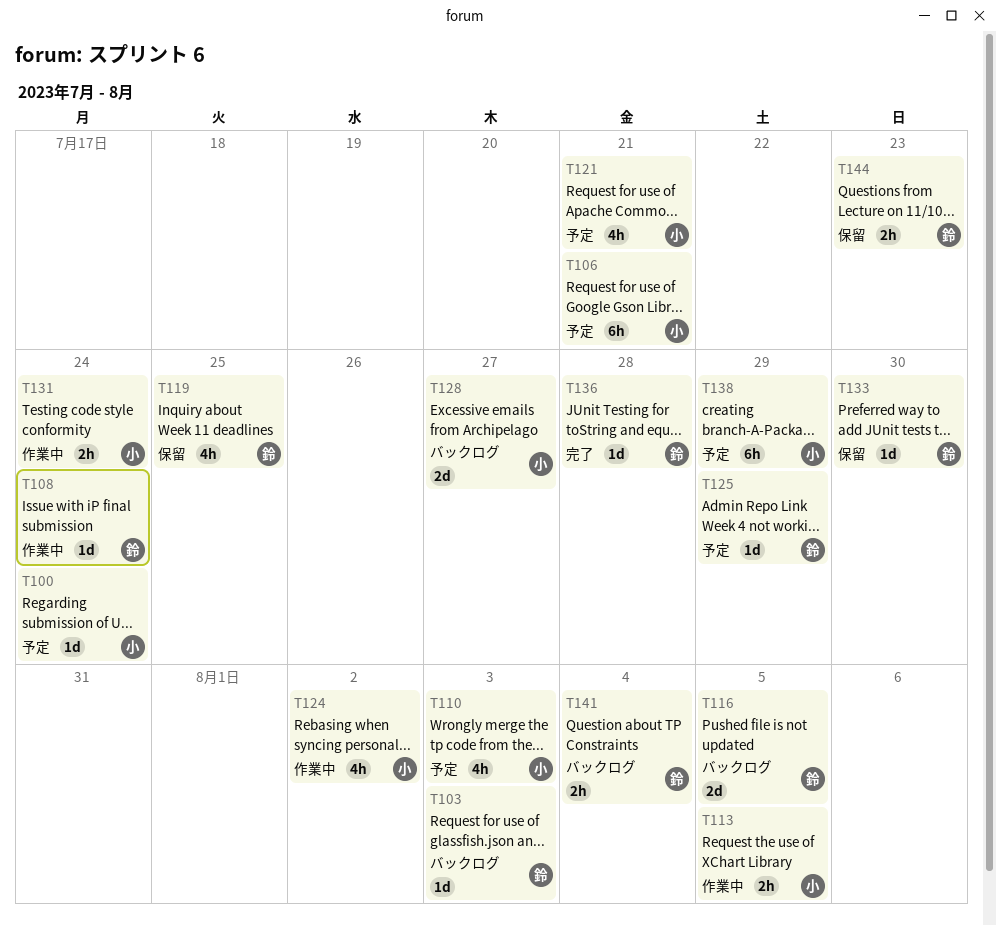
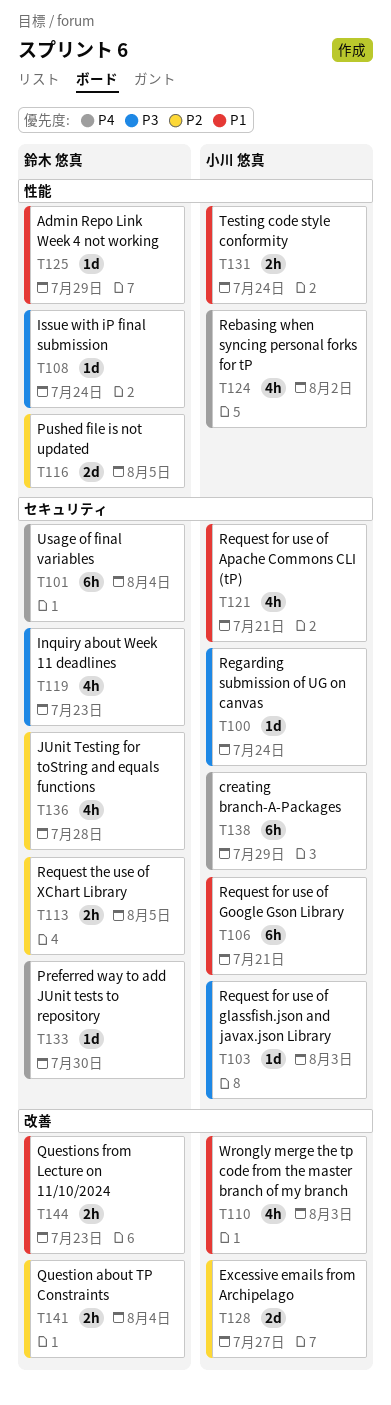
T101: none -> present
T103, owner: 鈴木 悠真 -> 小川 悠真
T113, owner: 小川 悠真 -> 鈴木 悠真
T119, due: Jul 25 -> Jul 23
T136, estimate: 1d -> 4h

